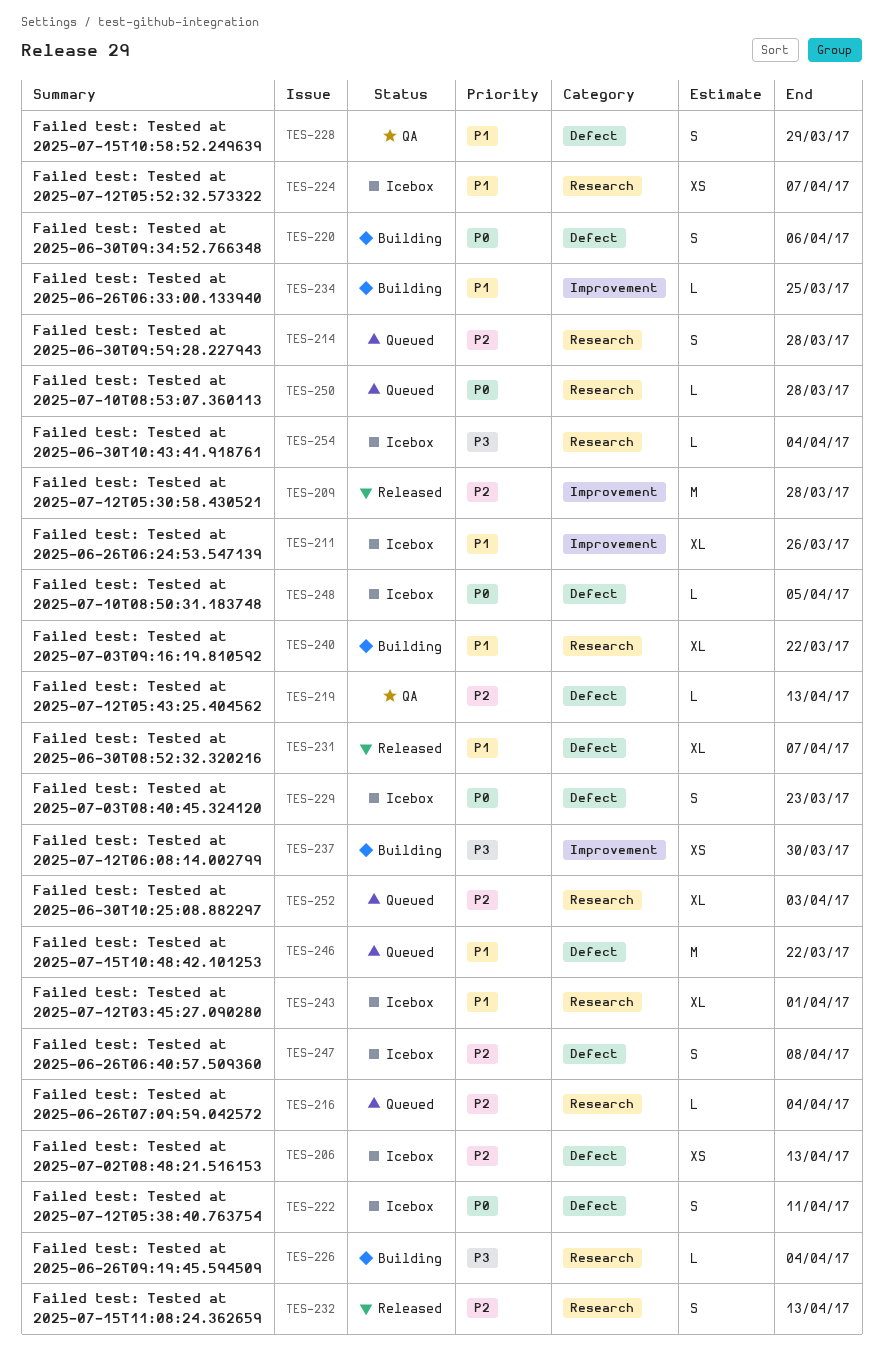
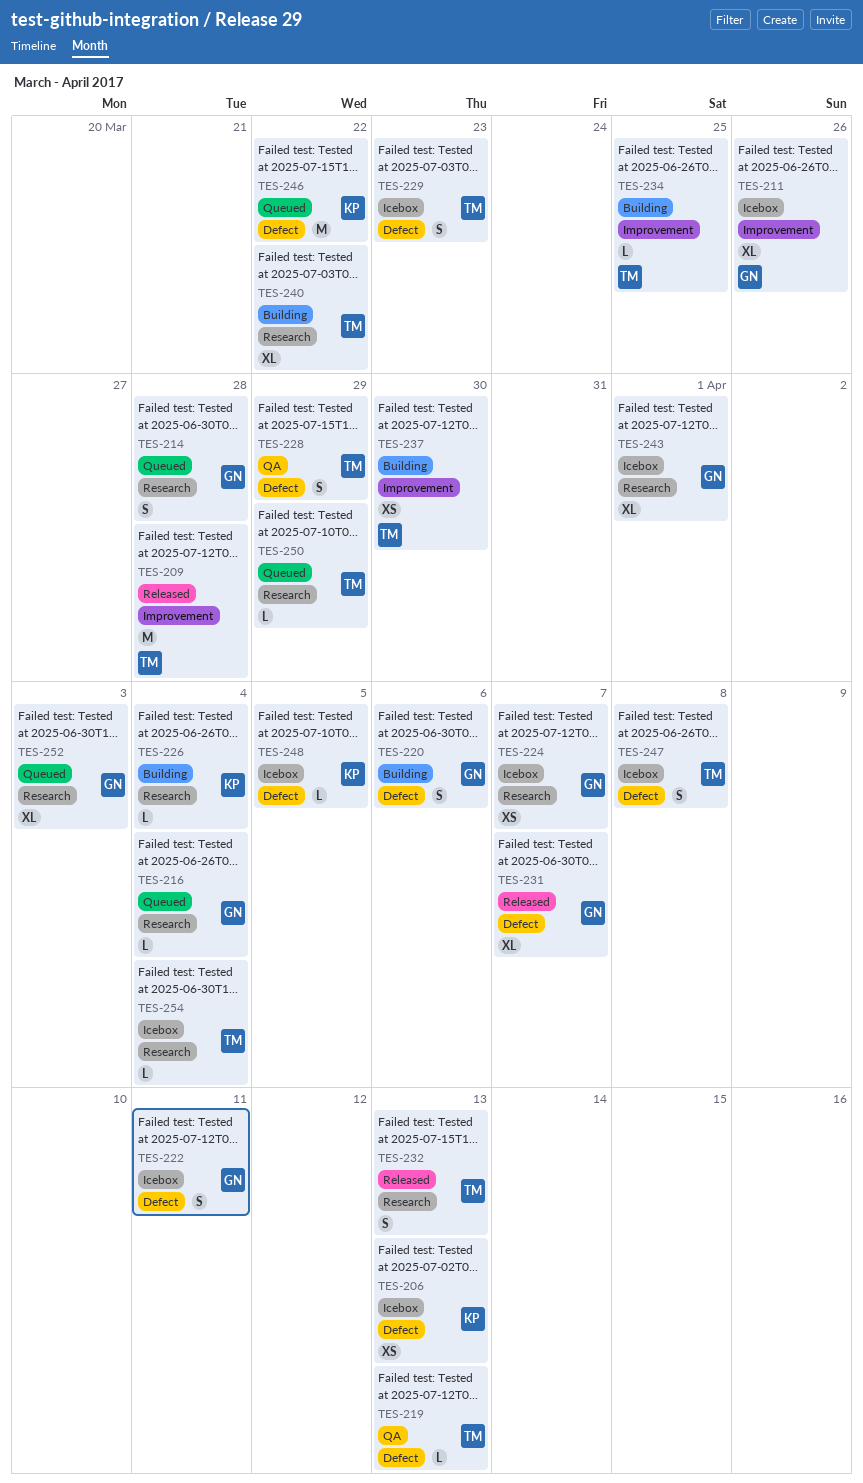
TES-250, due: Mar 28 -> Mar 29

